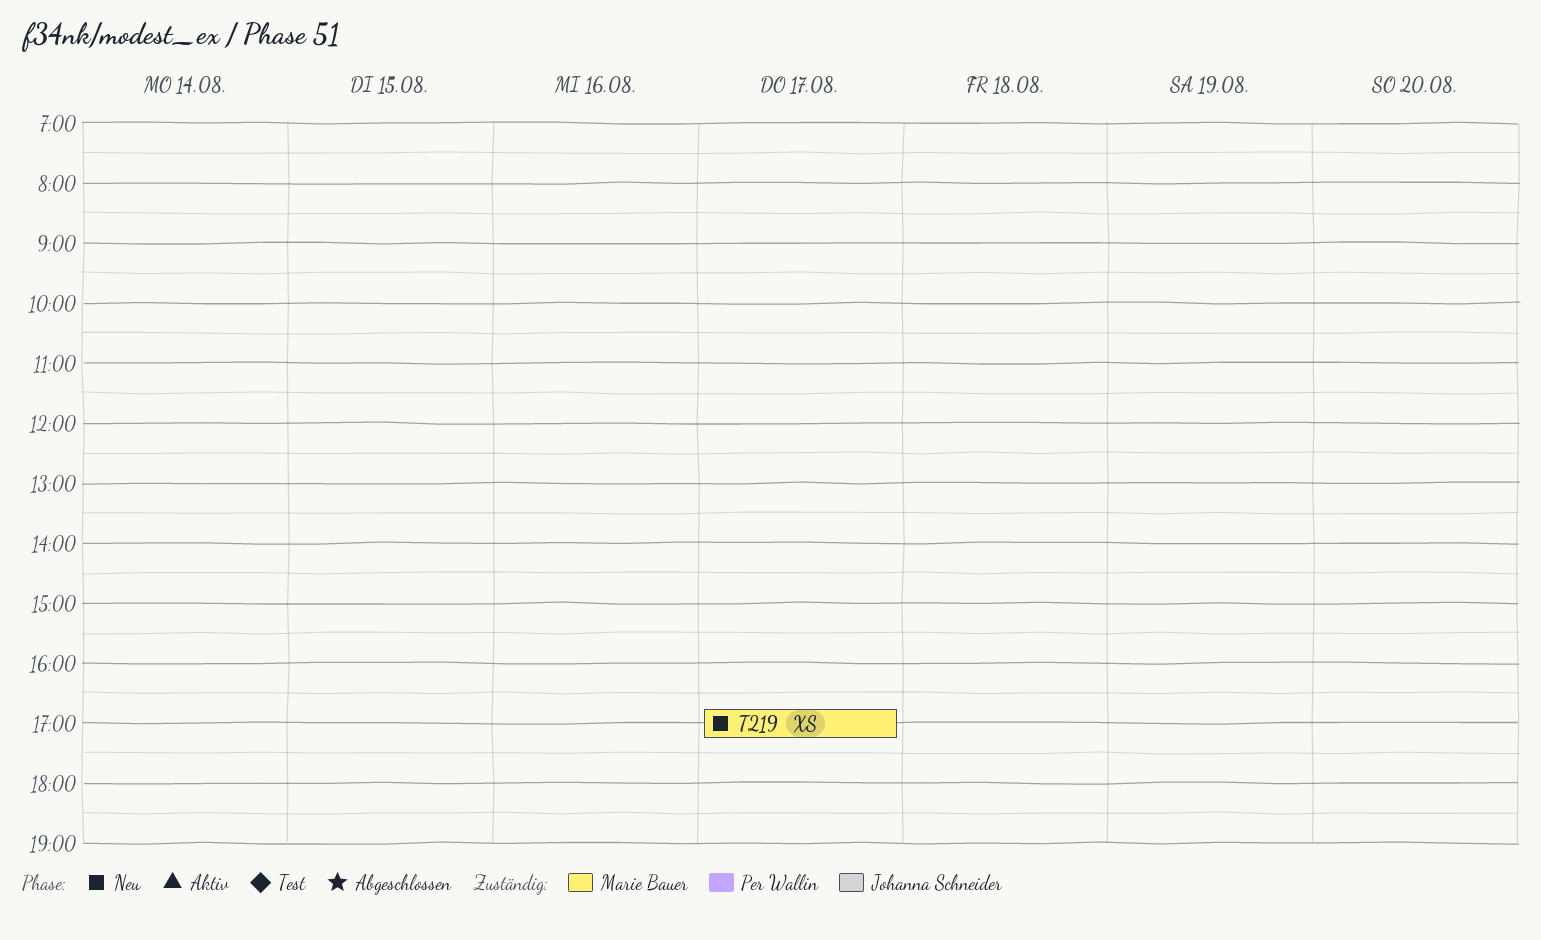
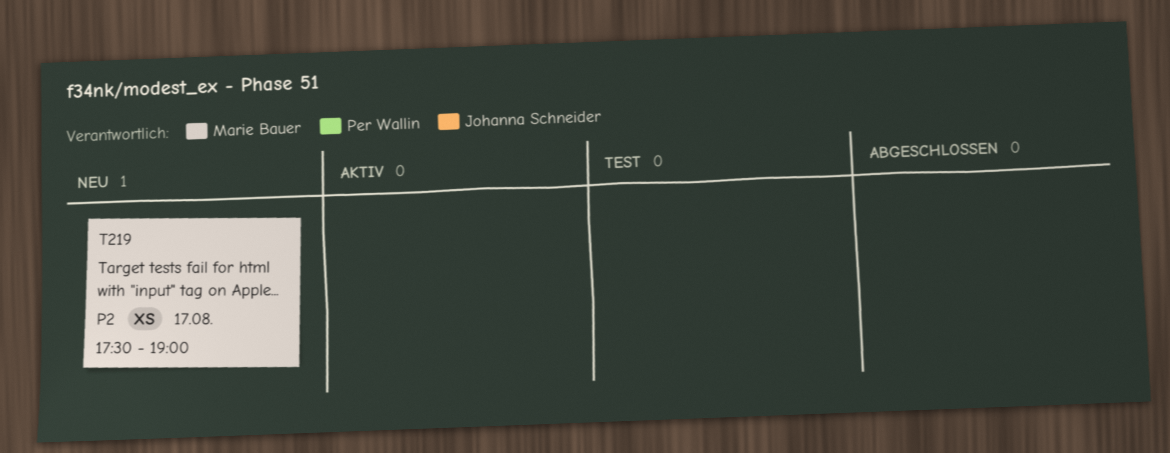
T219, begins: 16:45 -> 17:30
T219, ends: 17:15 -> 19:00

